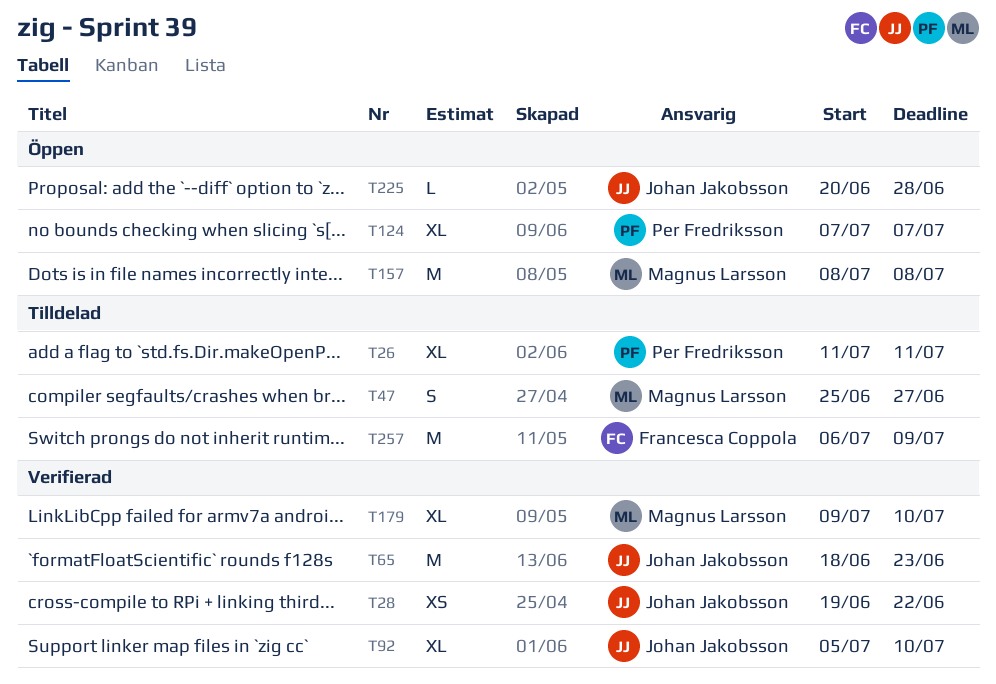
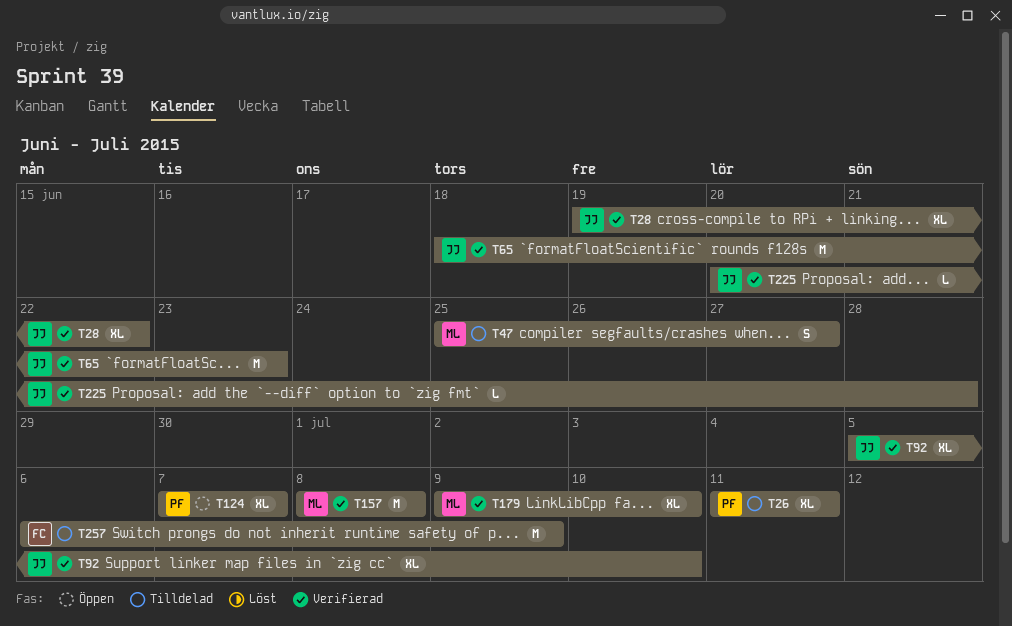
T28, estimate: XS -> XL
T157, status: Öppen -> Verifierad
T225, status: Öppen -> Verifierad

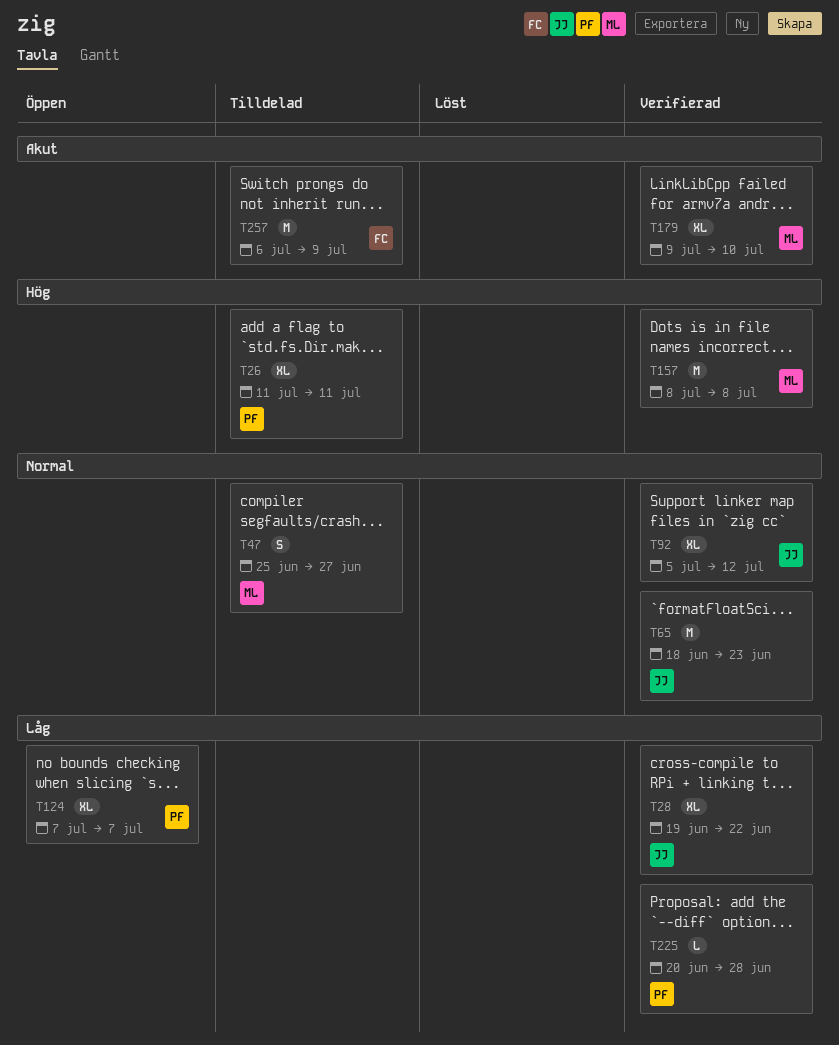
T92, due: Jul 10 -> Jul 12
T225, owner: JJ -> PF

